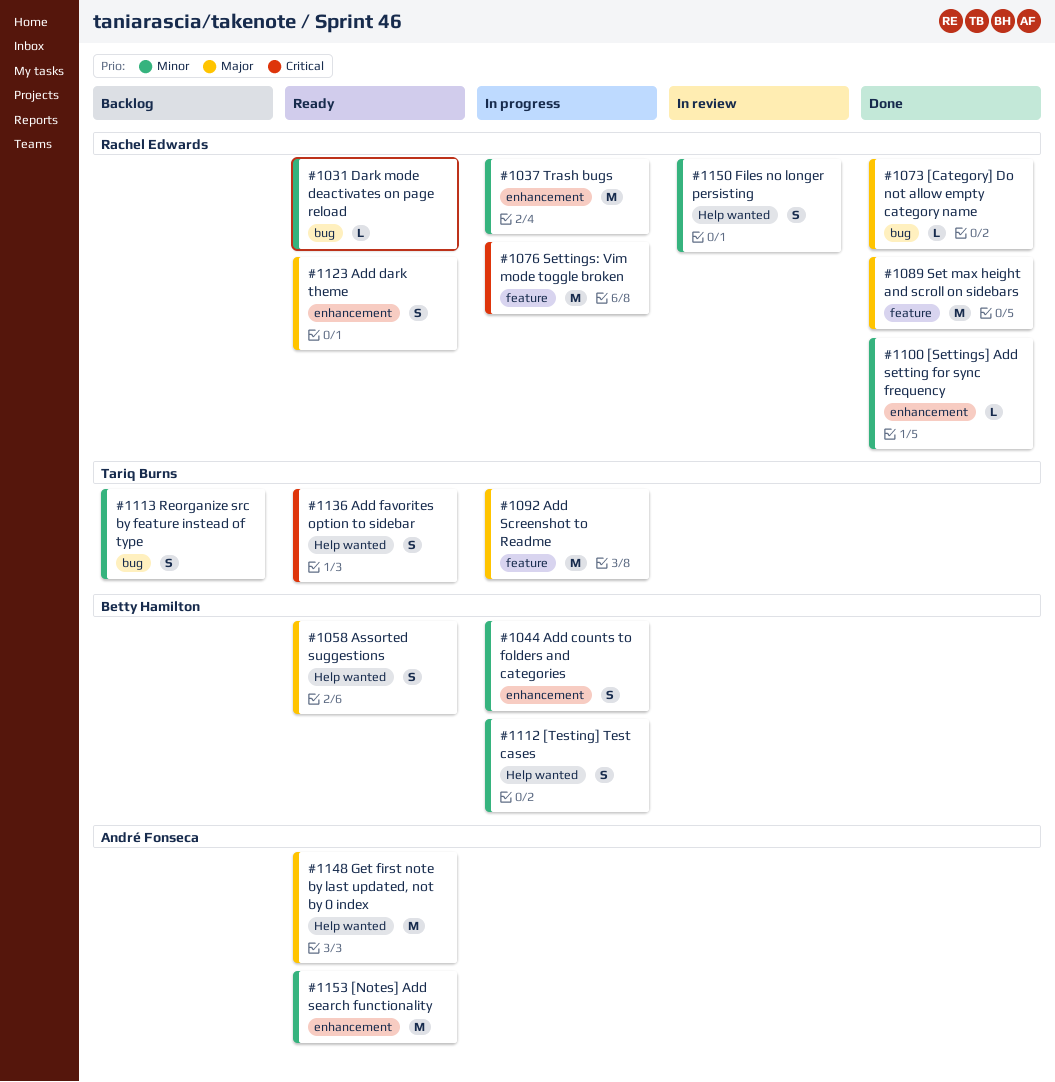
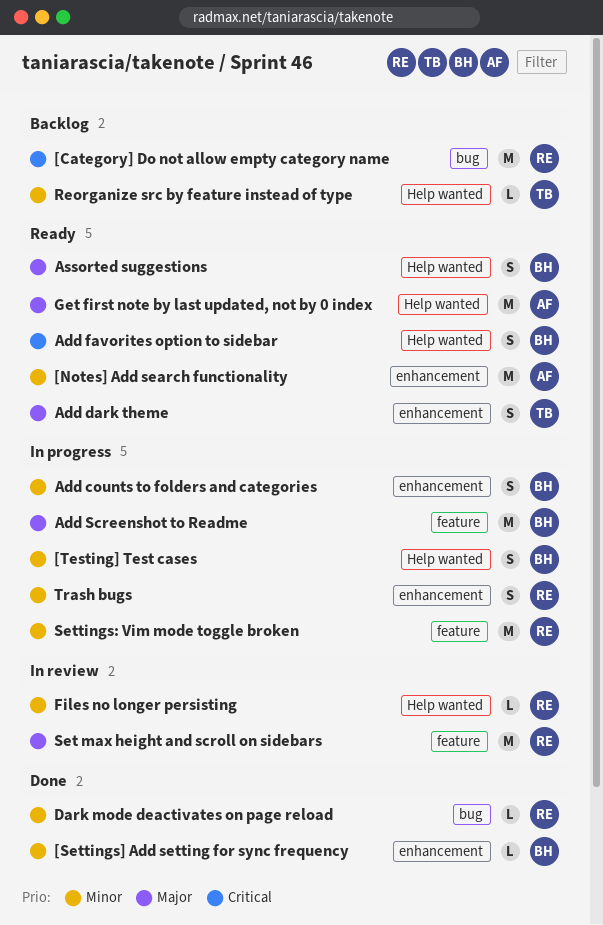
[Category] Do not allow empty category name, status: Done -> Backlog
[Category] Do not allow empty category name, priority: Major -> Critical
[Category] Do not allow empty category name, estimate: L -> M
[Settings] Add setting for sync frequency, owner: Rachel Edwards -> Betty Hamilton
Add dark theme, owner: Rachel Edwards -> Tariq Burns
Add favorites option to sidebar, owner: Tariq Burns -> Betty Hamilton
Add Screenshot to Readme, owner: Tariq Burns -> Betty Hamilton
Dark mode deactivates on page reload, status: Ready -> Done
Files no longer persisting, estimate: S -> L
Reorganize src by feature instead of type, label: bug -> Help wanted
Reorganize src by feature instead of type, estimate: S -> L
Set max height and scroll on sidebars, status: Done -> In review
Settings: Vim mode toggle broken, priority: Critical -> Minor
Trash bugs, estimate: M -> S

